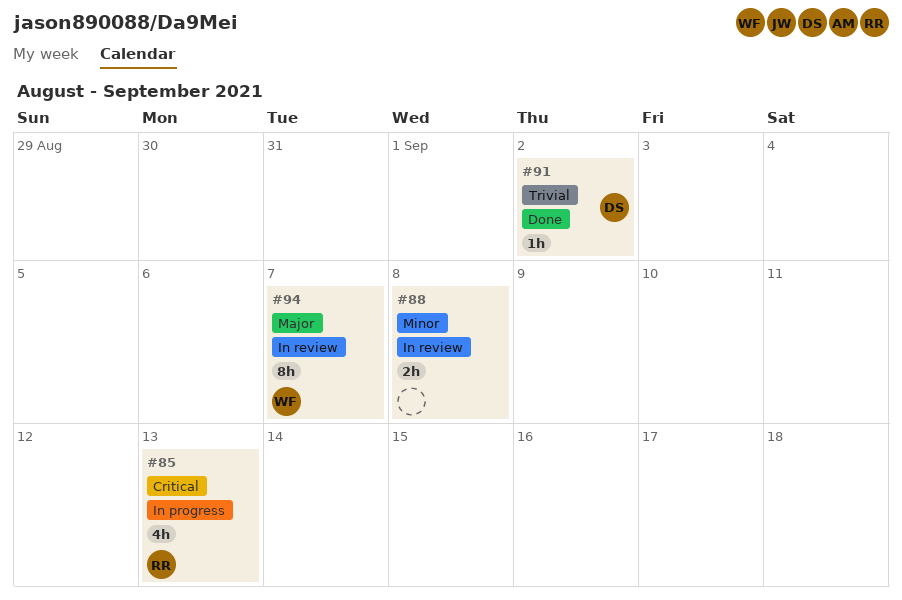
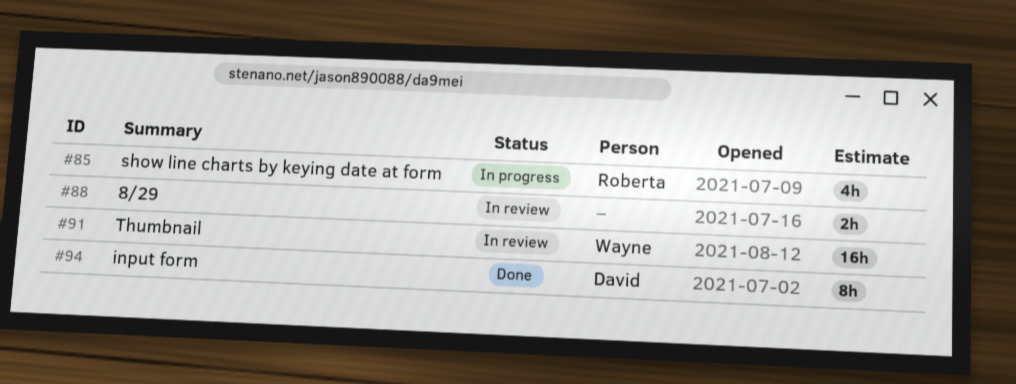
#91, status: Done -> In review
#91, owner: David -> Wayne
#91, estimate: 1h -> 16h
#94, status: In review -> Done
#94, owner: Wayne -> David

